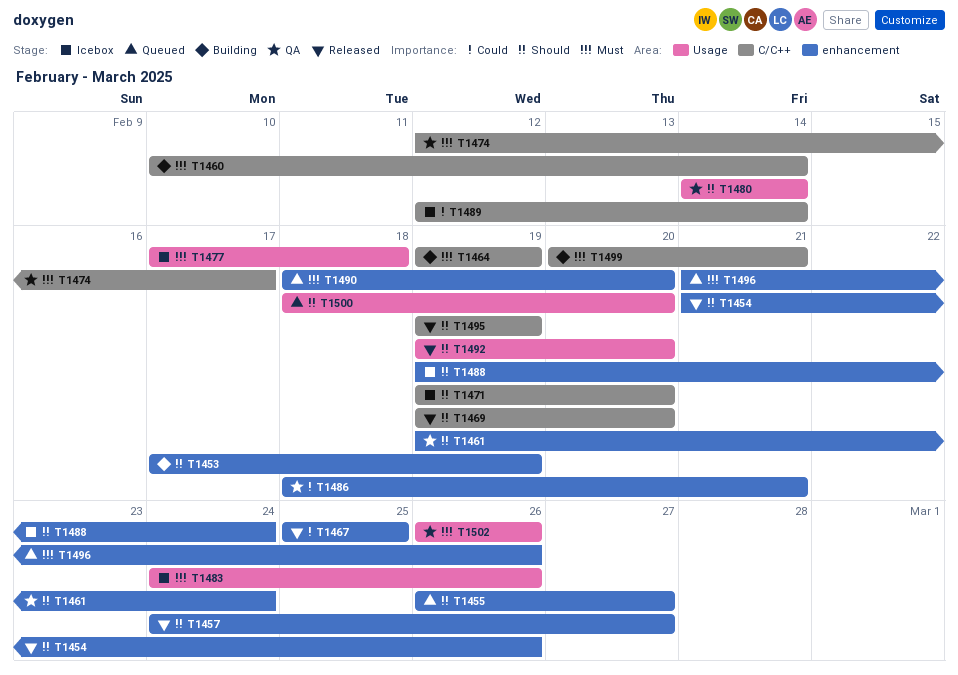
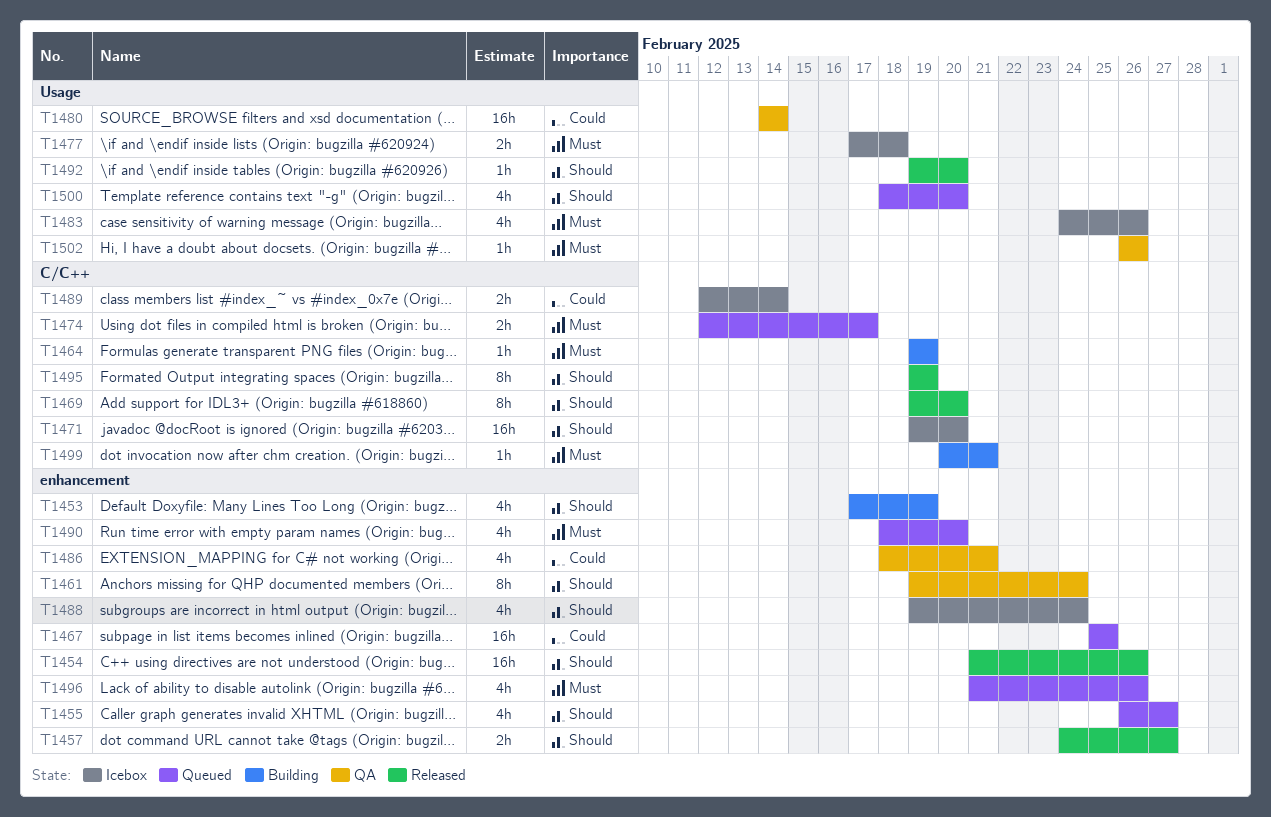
T1460: present -> none
T1467, status: Released -> Queued
T1474, status: QA -> Queued
T1480, priority: Should -> Could

